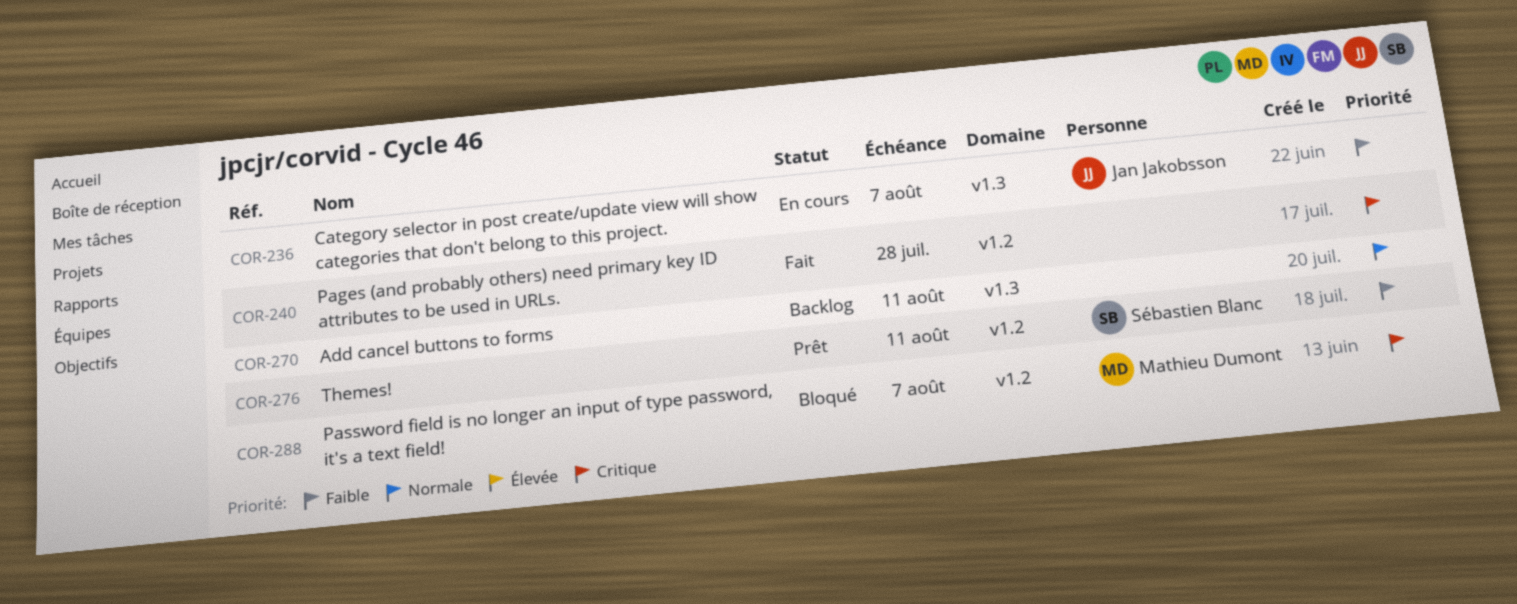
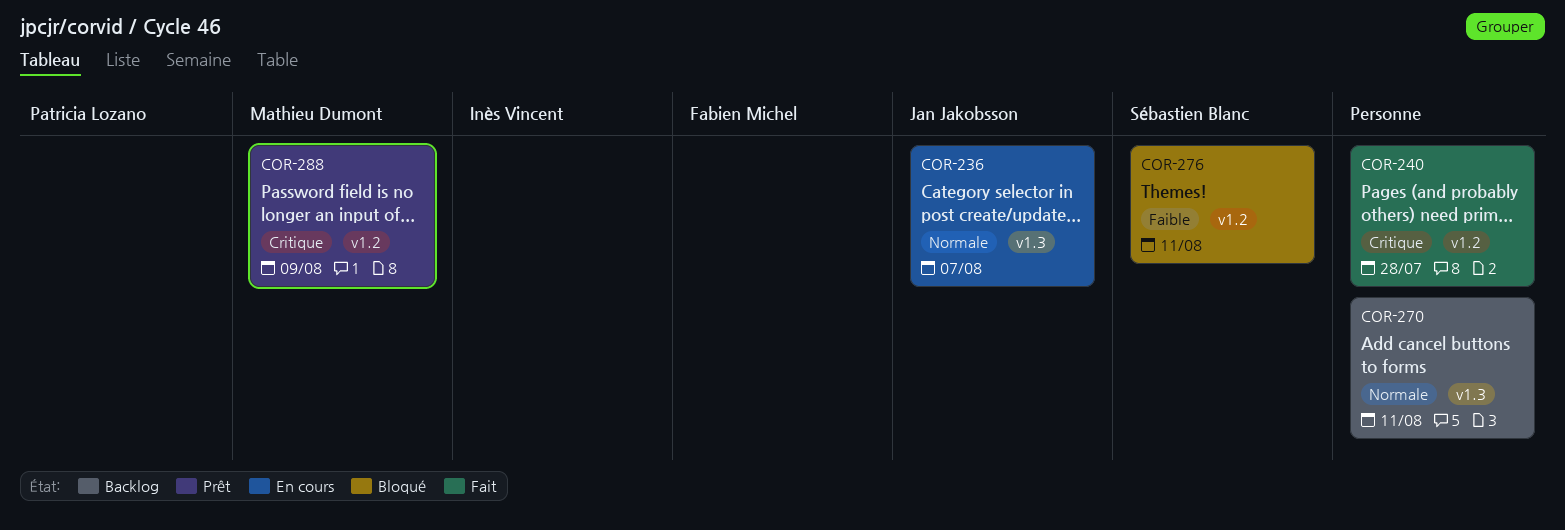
COR-236, priority: Faible -> Normale
COR-276, status: Prêt -> Bloqué
COR-288, status: Bloqué -> Prêt
COR-288, due: Aug 7 -> Aug 9

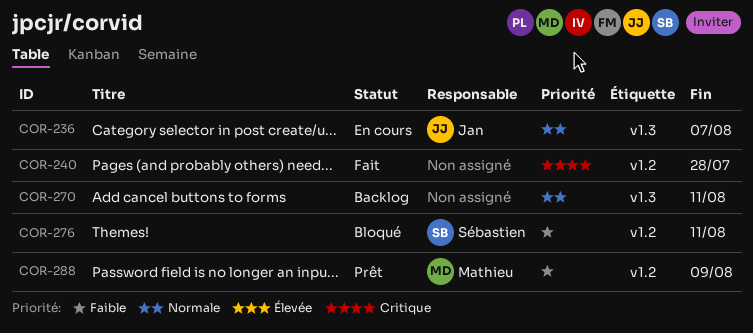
COR-288, priority: Critique -> Faible

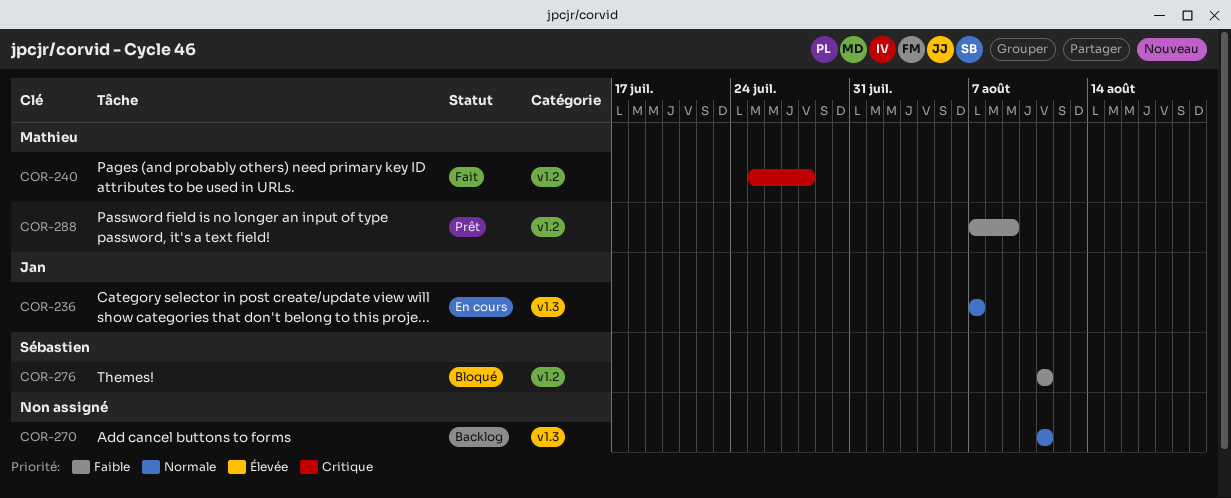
COR-240, owner: none -> Mathieu

